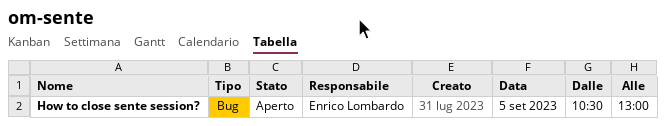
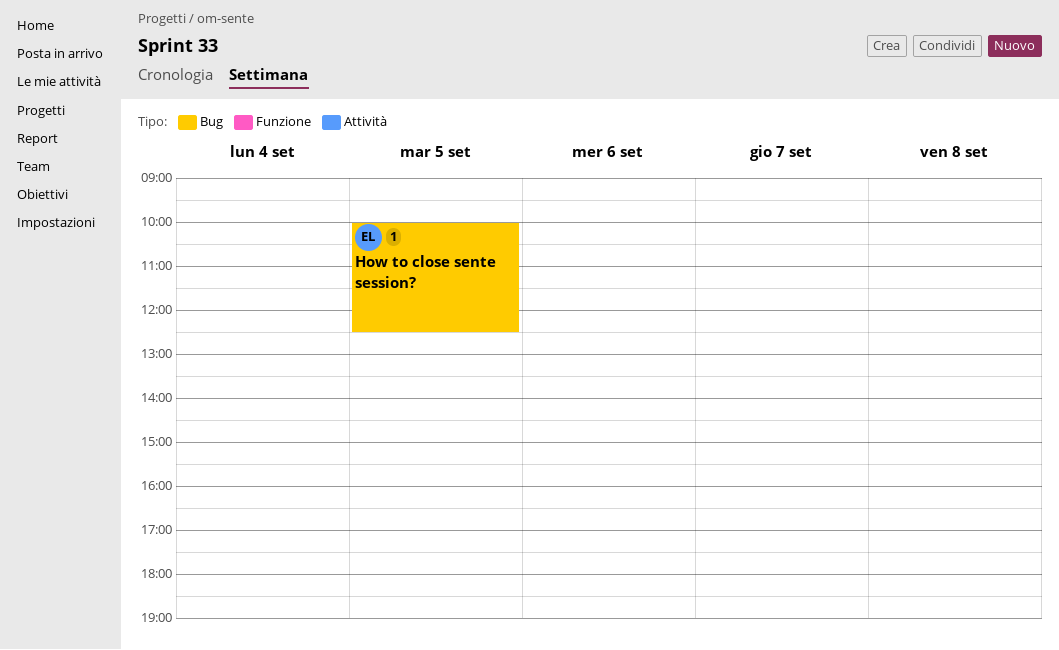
How to close sente session?, begins: 10:30 -> 10:00
How to close sente session?, ends: 13:00 -> 12:30

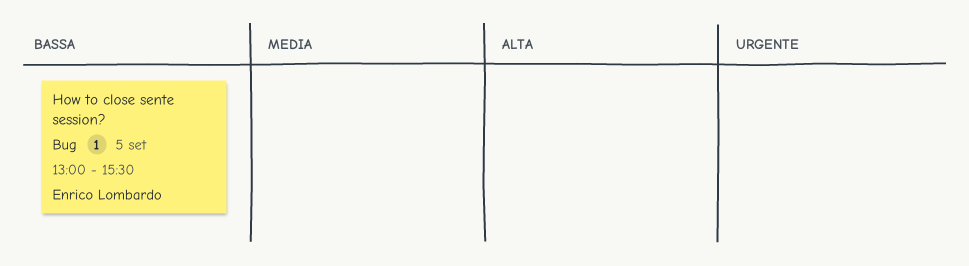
How to close sente session?, begins: 10:00 -> 13:00
How to close sente session?, ends: 12:30 -> 15:30

